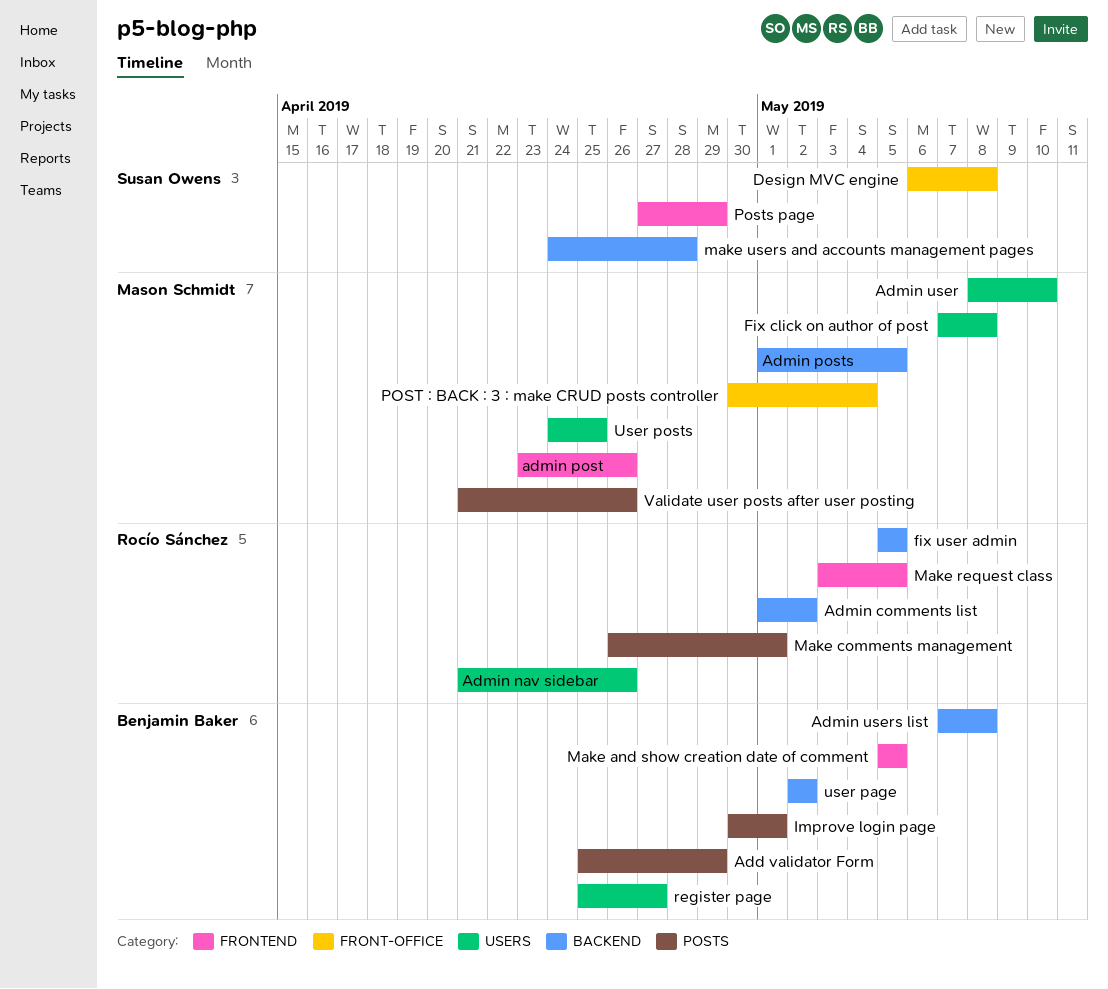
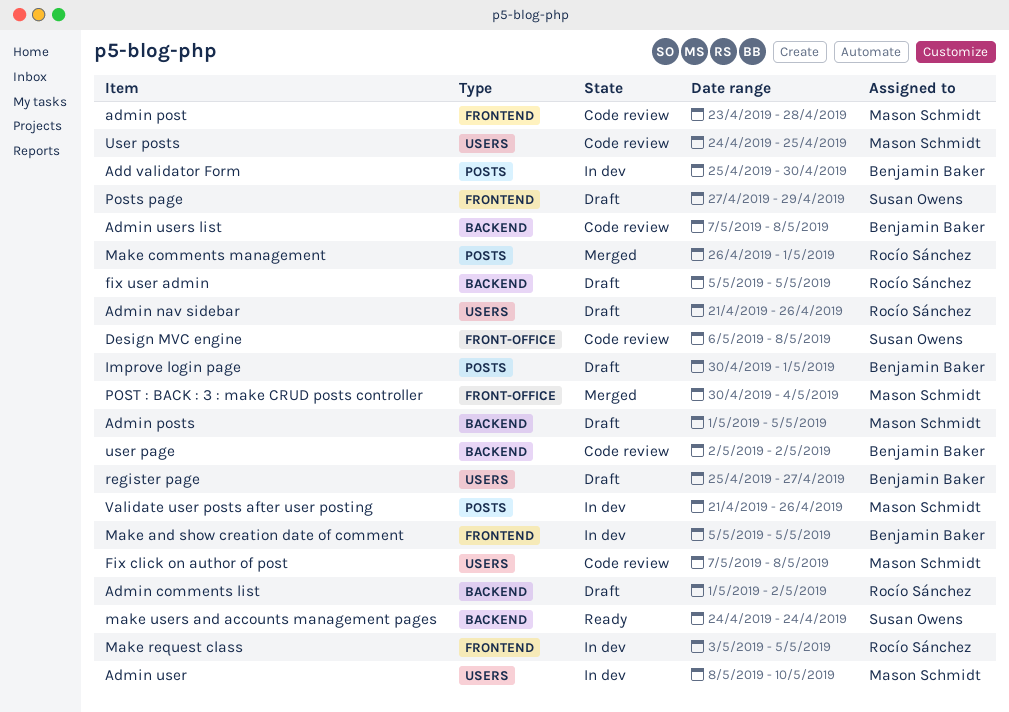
Add validator Form, due: Apr 29 -> Apr 30
admin post, due: Apr 26 -> Apr 28
make users and accounts management pages, due: Apr 28 -> Apr 24

